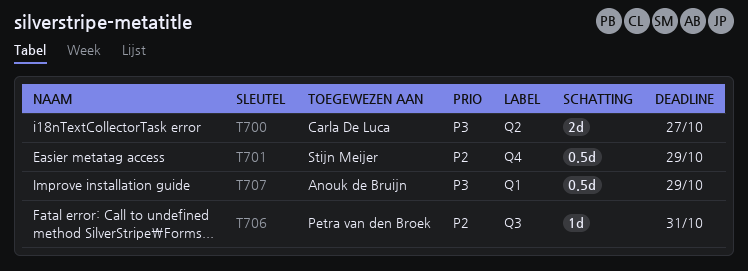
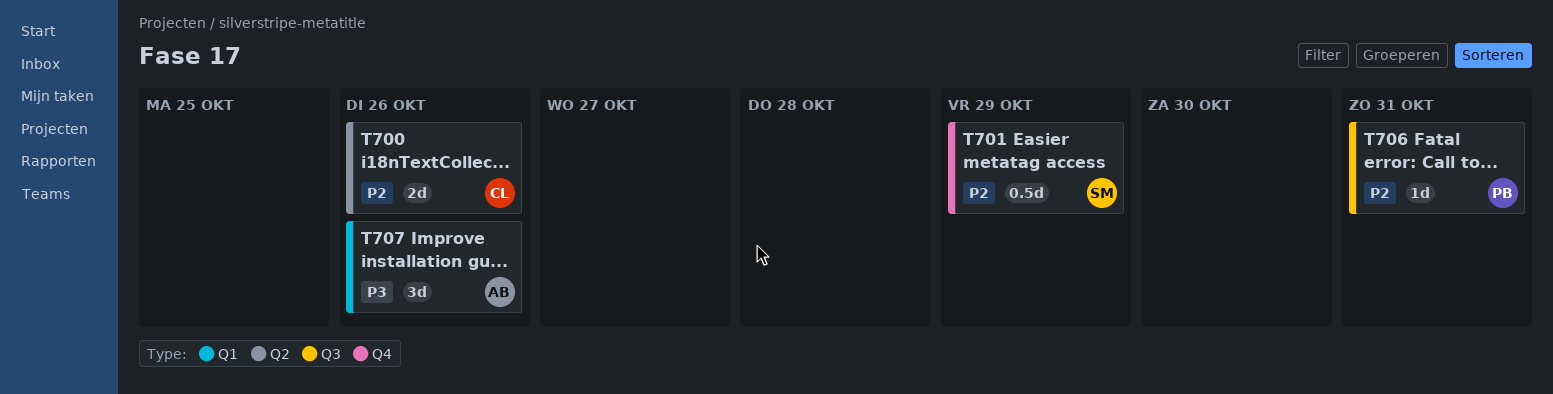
T700, priority: P3 -> P2
T700, due: Oct 27 -> Oct 26
T707, estimate: 0.5d -> 3d
T707, due: Oct 29 -> Oct 26

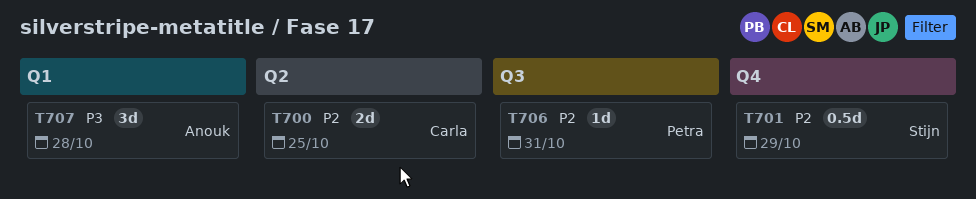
T700, due: Oct 26 -> Oct 25
T707, due: Oct 26 -> Oct 28

